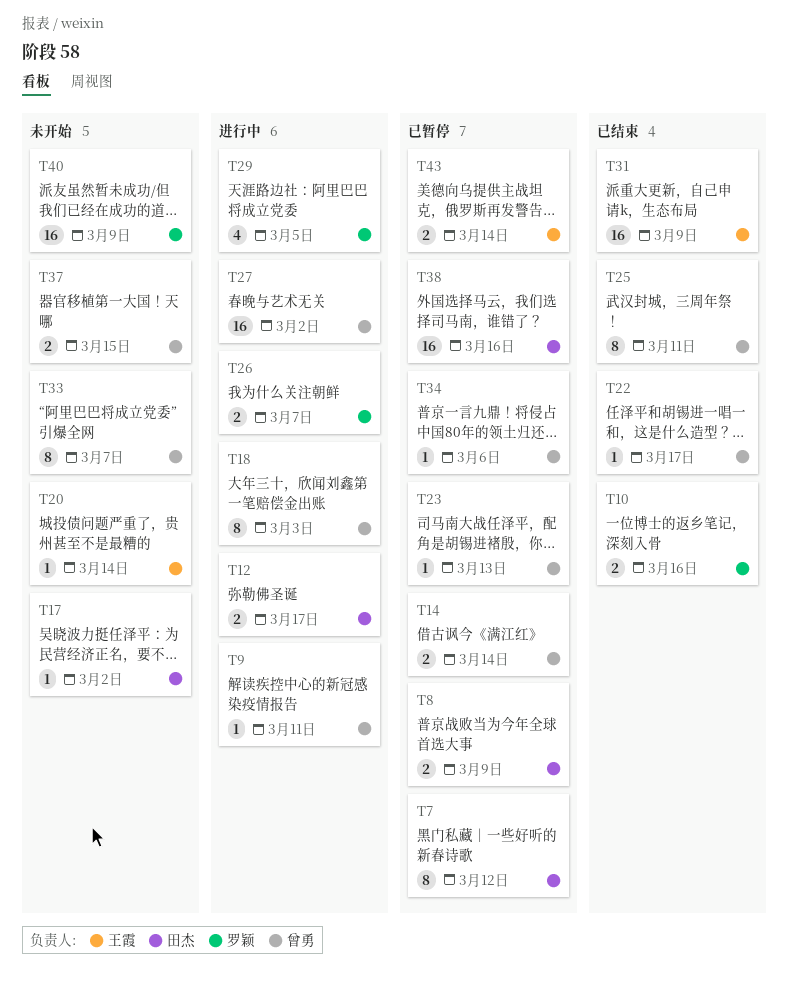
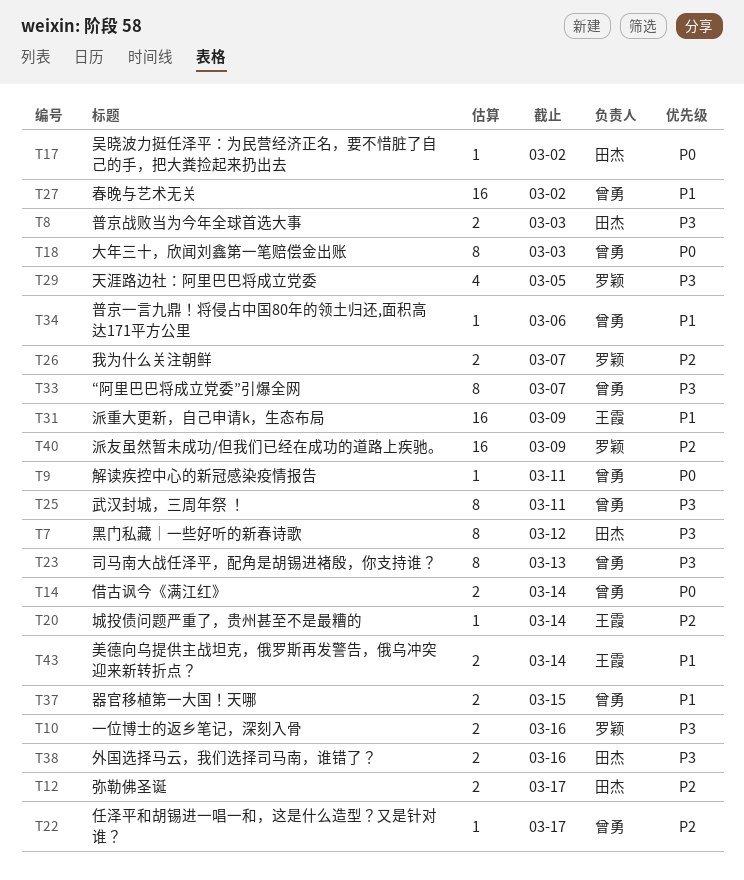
T8, due: Mar 9 -> Mar 3
T23, estimate: 1 -> 8
T38, estimate: 16 -> 2

